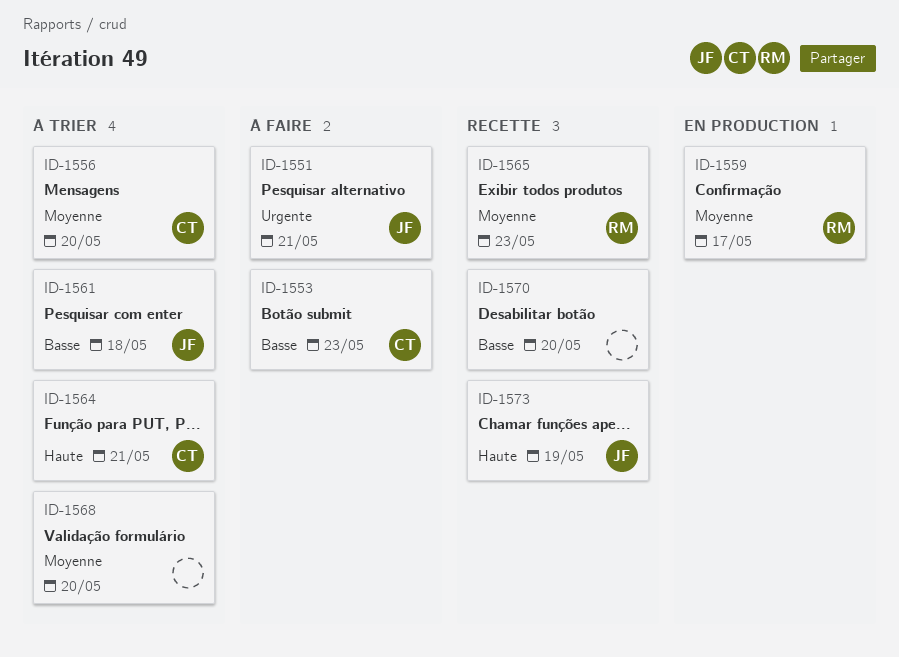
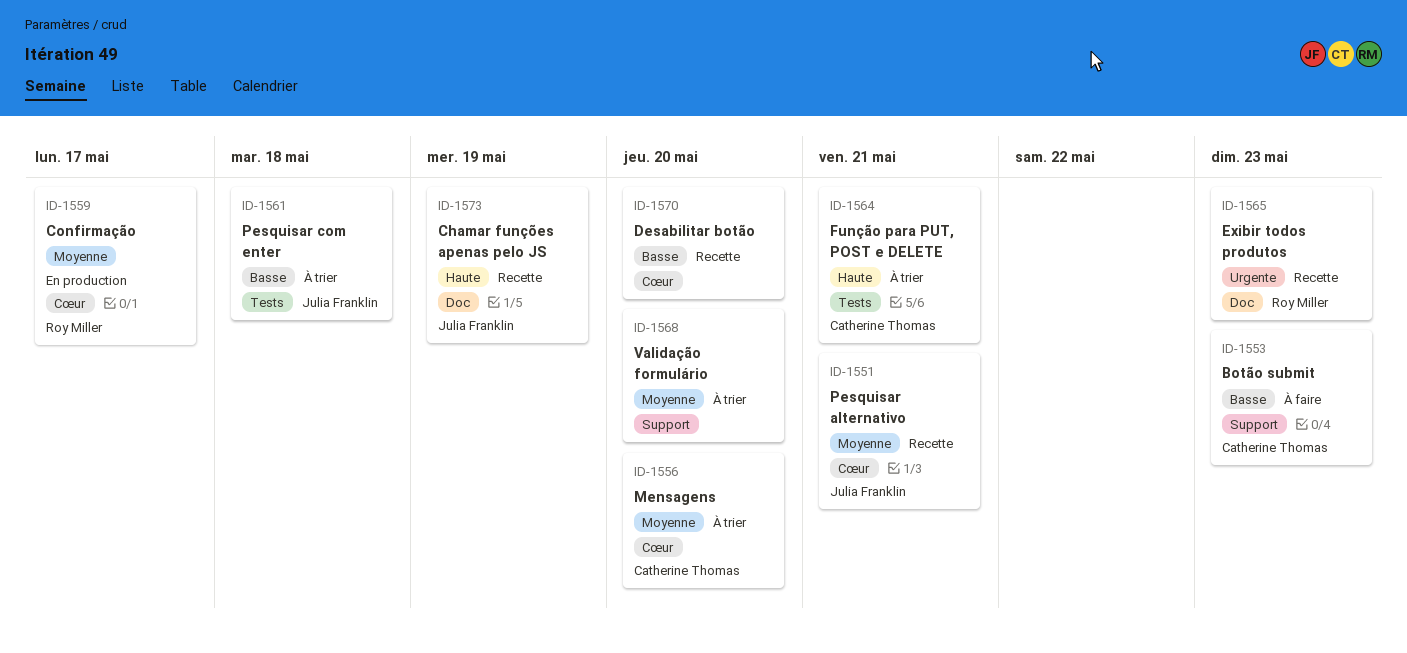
ID-1551, status: À faire -> Recette
ID-1551, priority: Urgente -> Moyenne
ID-1565, priority: Moyenne -> Urgente

